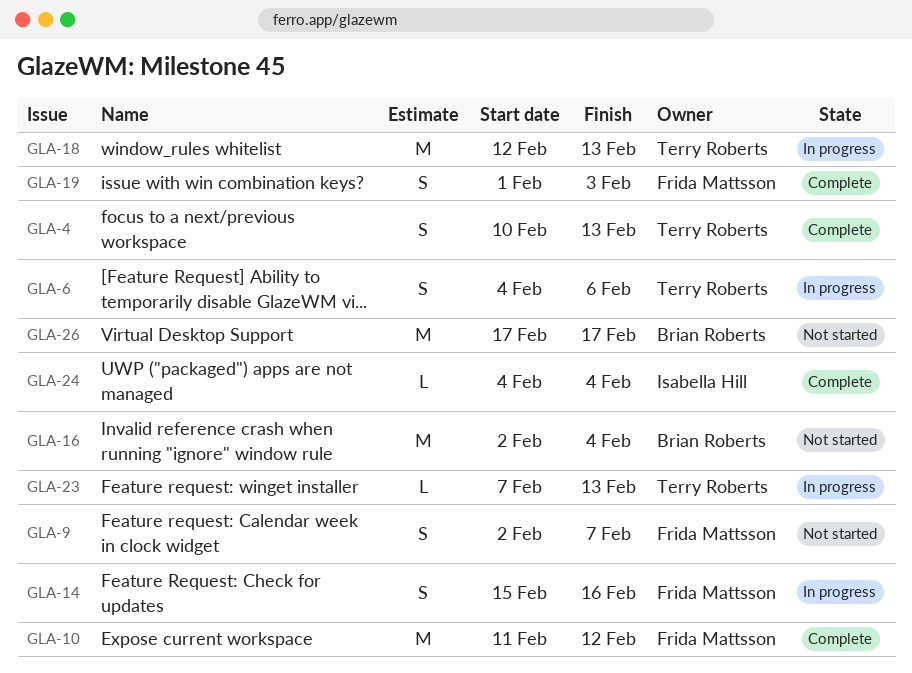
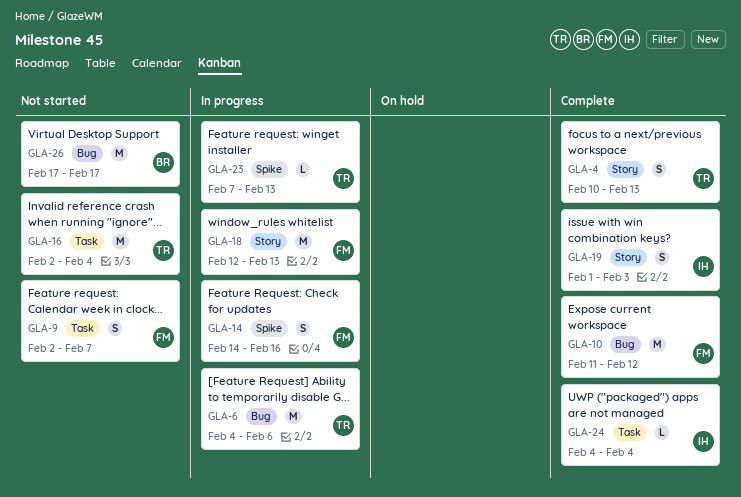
GLA-6, estimate: S -> M
GLA-14, start: Feb 15 -> Feb 14
GLA-16, owner: Brian Roberts -> Terry Roberts
GLA-18, owner: Terry Roberts -> Frida Mattsson
GLA-19, owner: Frida Mattsson -> Isabella Hill

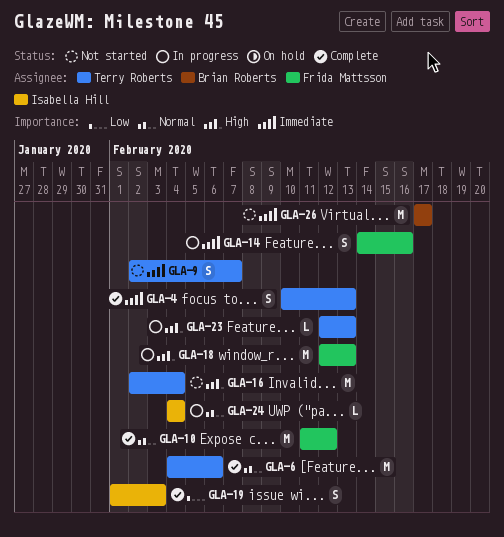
GLA-6, status: In progress -> Complete
GLA-9, owner: Frida Mattsson -> Terry Roberts
GLA-23, start: Feb 7 -> Feb 12
GLA-24, status: Complete -> In progress

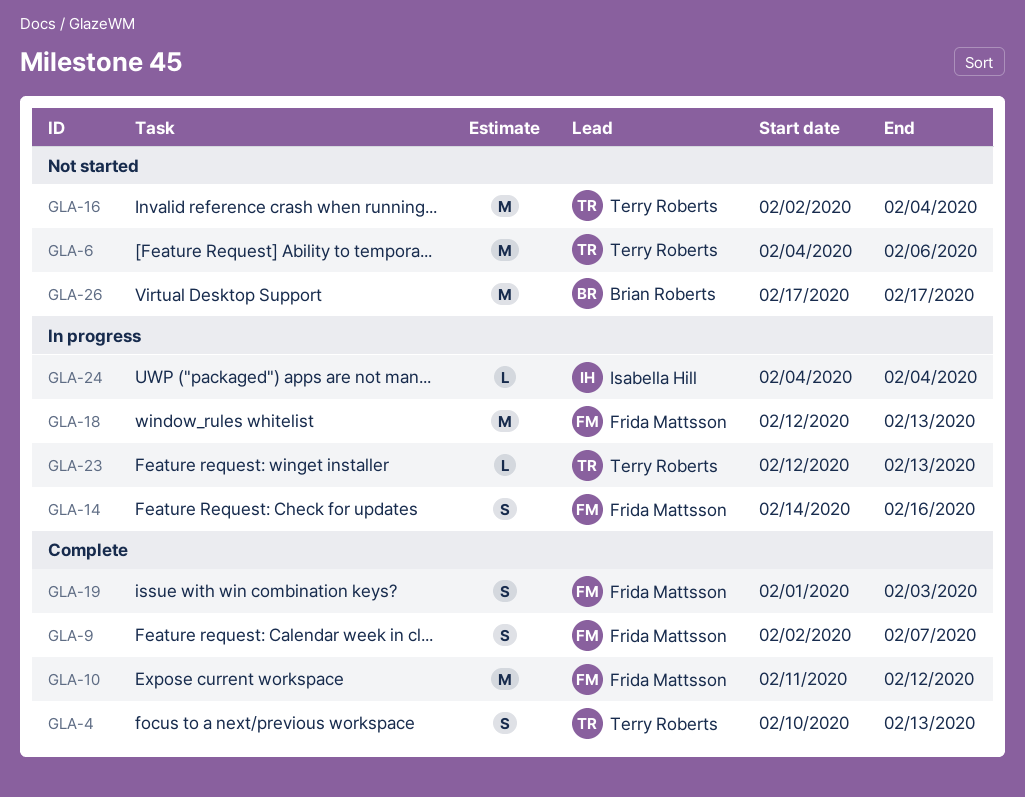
GLA-6, status: Complete -> Not started
GLA-9, status: Not started -> Complete
GLA-9, owner: Terry Roberts -> Frida Mattsson
GLA-19, owner: Isabella Hill -> Frida Mattsson

